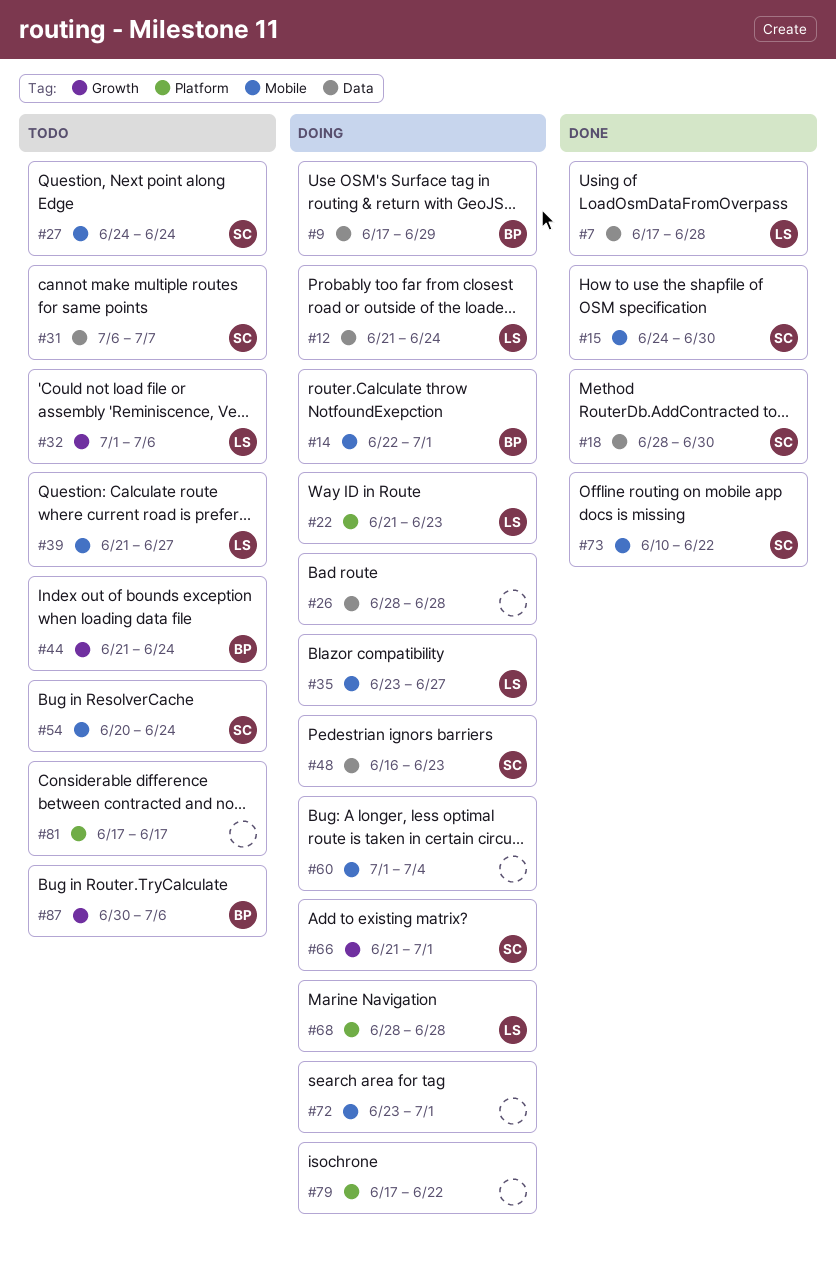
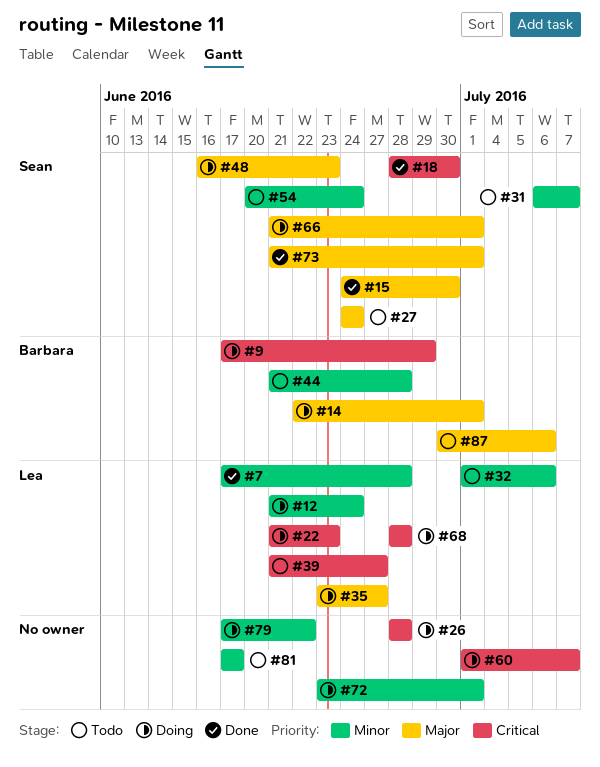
#44, due: Jun 24 -> Jun 28
#60, due: Jul 4 -> Jul 7
#73, start: Jun 10 -> Jun 21
#73, due: Jun 22 -> Jul 1

